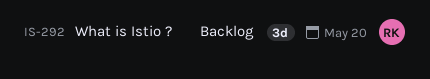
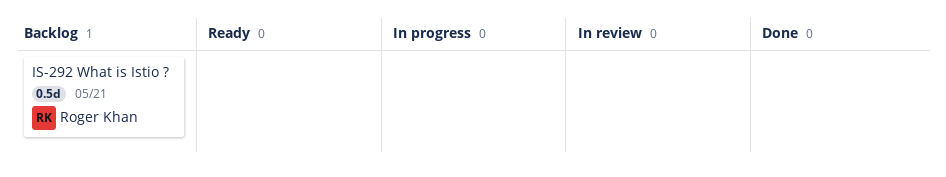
IS-292, estimate: 3d -> 0.5d
IS-292, due: May 20 -> May 21

